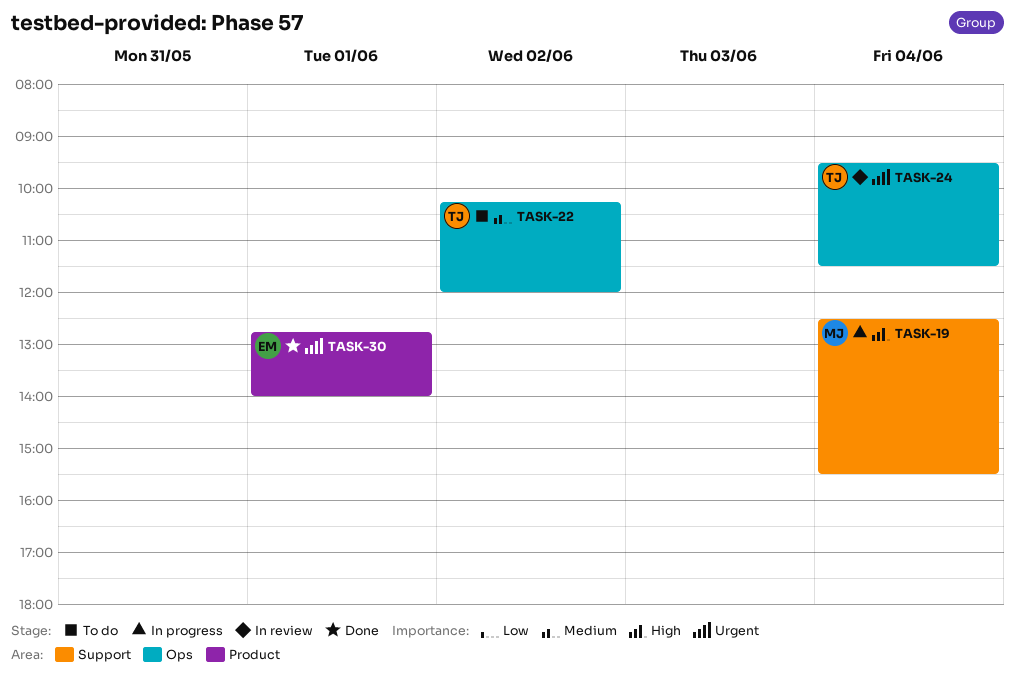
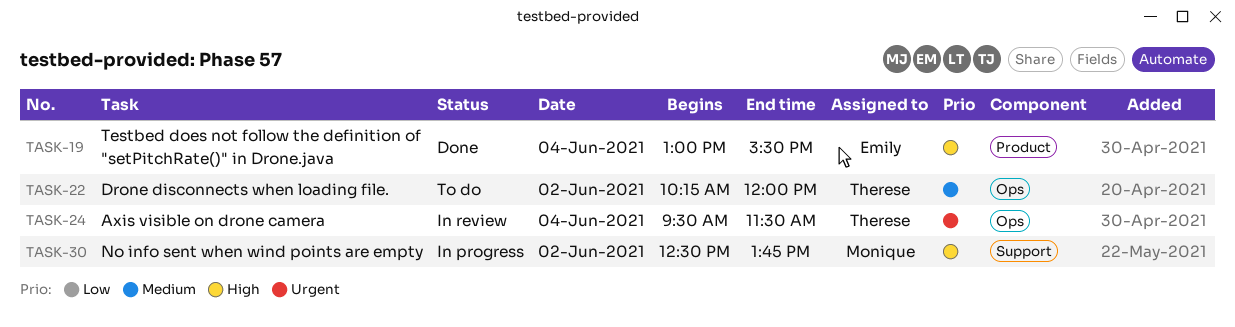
TASK-19, status: In progress -> Done
TASK-19, owner: Monique -> Emily
TASK-19, label: Support -> Product
TASK-19, begins: 12:30 -> 13:00
TASK-30, status: Done -> In progress
TASK-30, owner: Emily -> Monique
TASK-30, priority: Urgent -> High
TASK-30, label: Product -> Support
TASK-30, day: Jun 1 -> Jun 2
TASK-30, begins: 12:45 -> 12:30
TASK-30, ends: 14:00 -> 13:45

